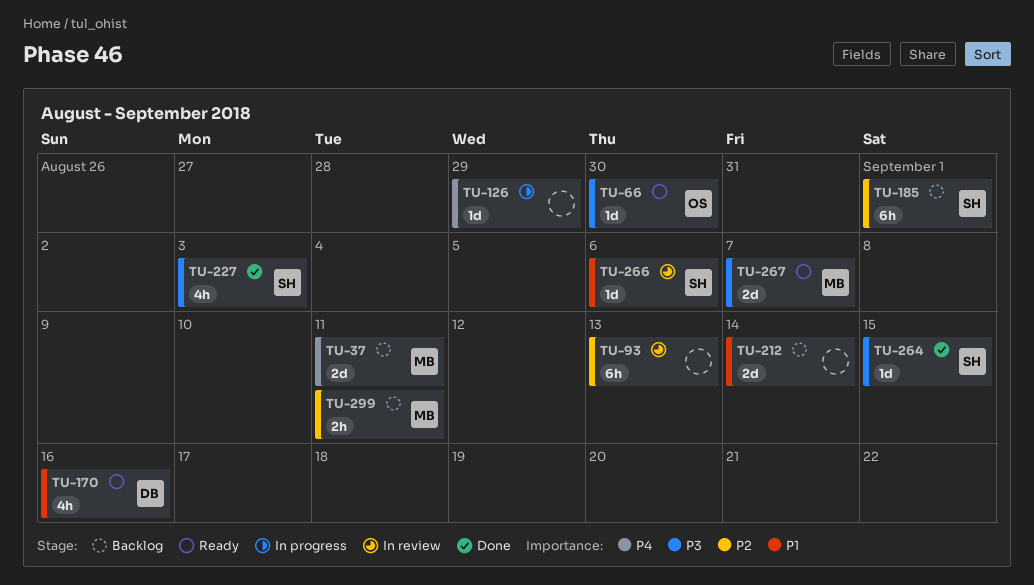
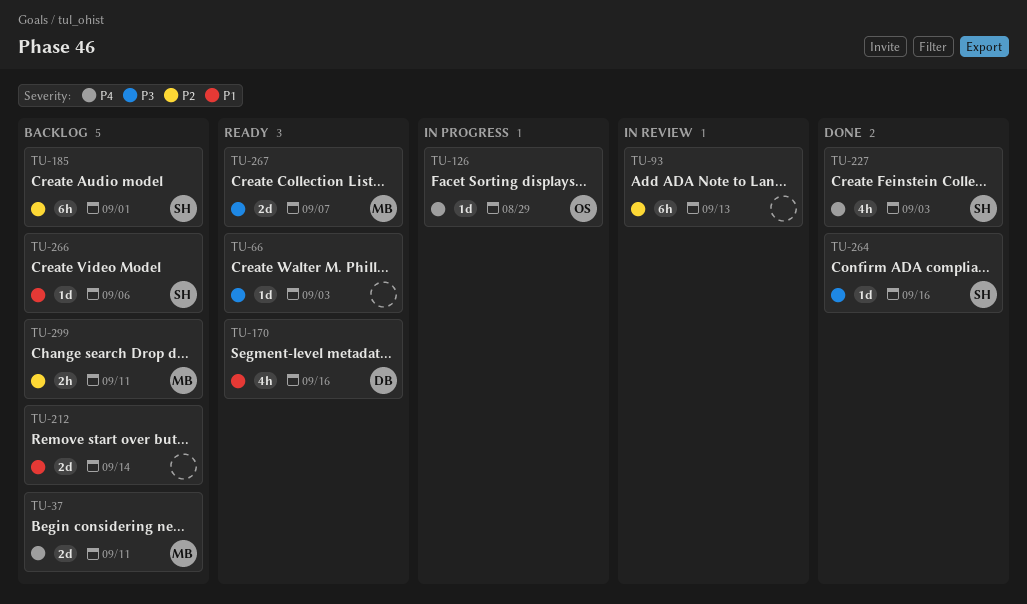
TU-66, owner: OS -> none
TU-66, due: Aug 30 -> Sep 3
TU-126, owner: none -> OS
TU-227, priority: P3 -> P4
TU-264, due: Sep 15 -> Sep 16
TU-266, status: In review -> Backlog

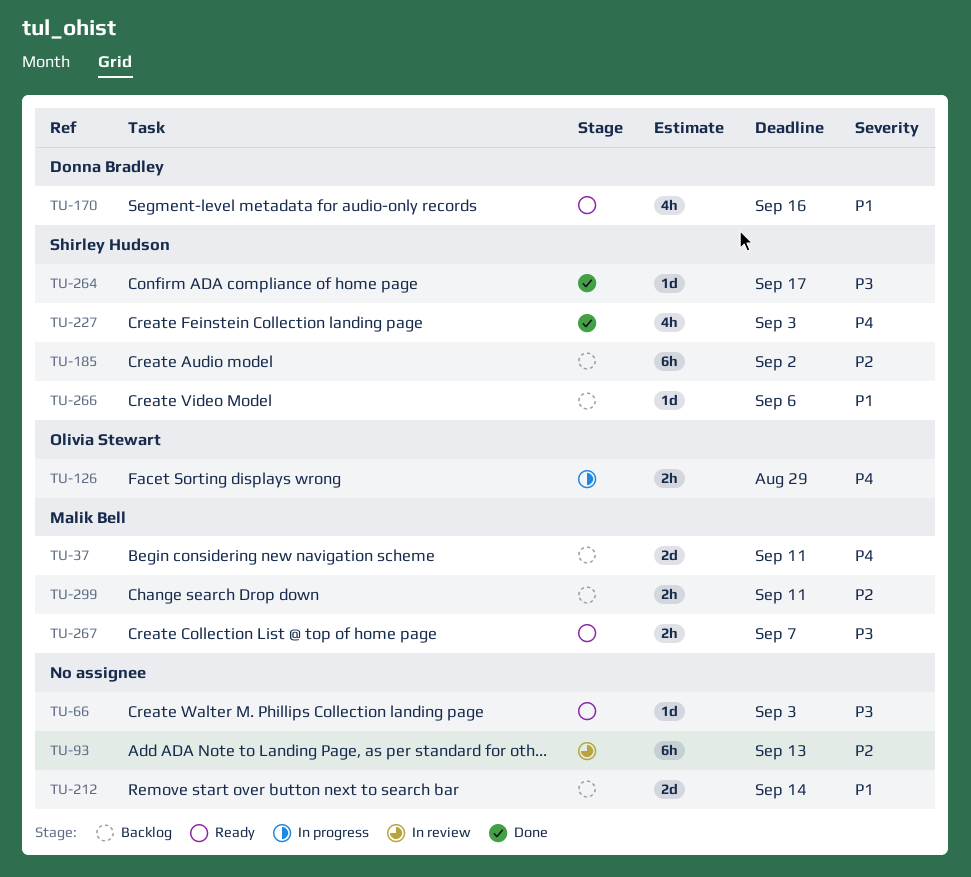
TU-126, estimate: 1d -> 2h
TU-185, due: Sep 1 -> Sep 2
TU-264, due: Sep 16 -> Sep 17
TU-267, estimate: 2d -> 2h

